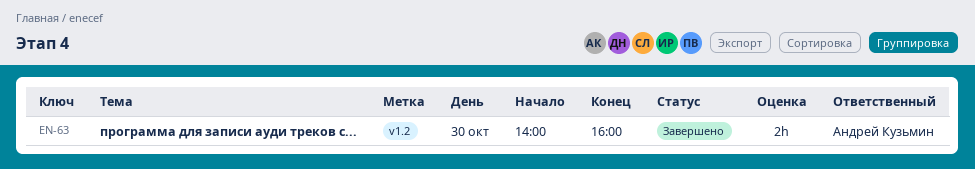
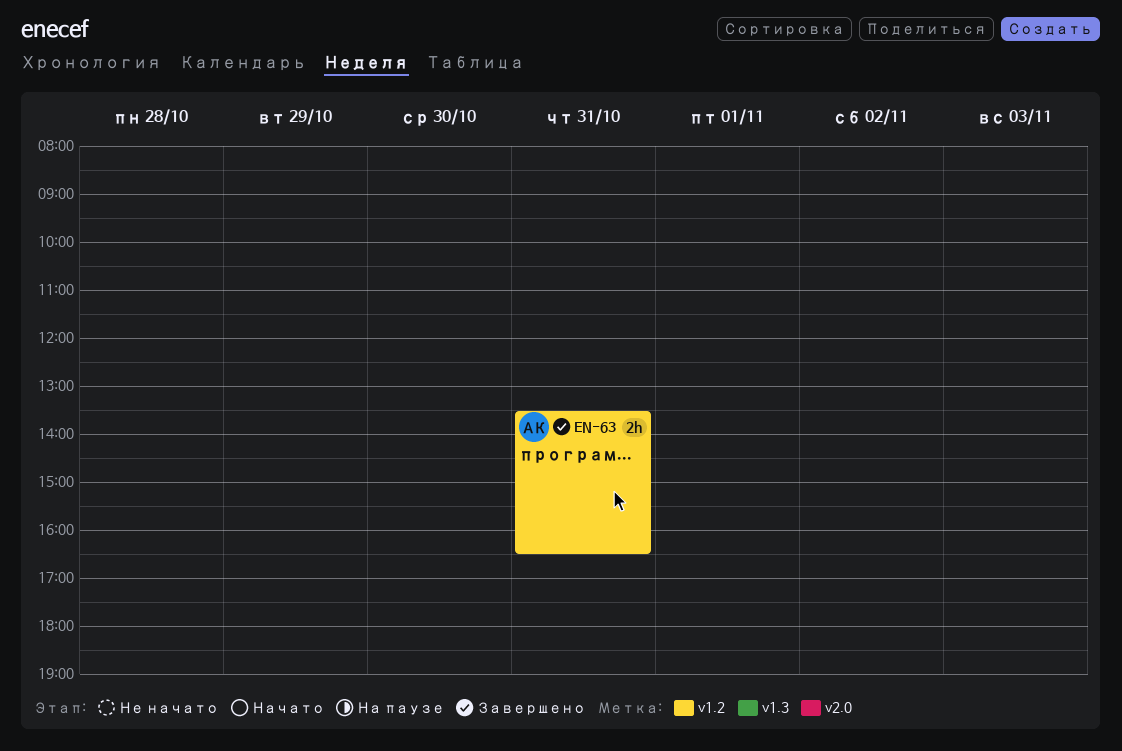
EN-63, day: Oct 30 -> Oct 31
EN-63, begins: 14:00 -> 13:30
EN-63, ends: 16:00 -> 16:30

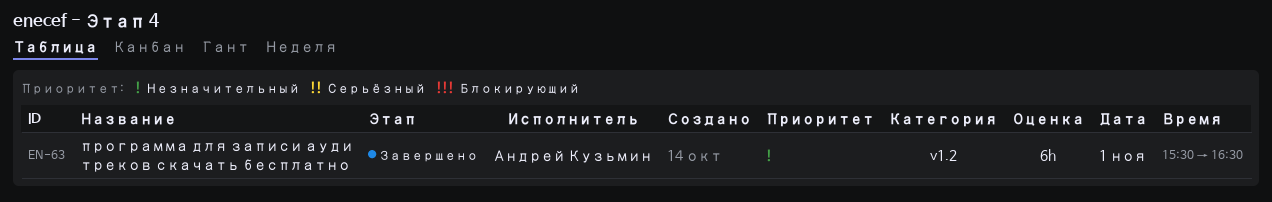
EN-63, estimate: 2h -> 6h
EN-63, day: Oct 31 -> Nov 1
EN-63, begins: 13:30 -> 15:30

